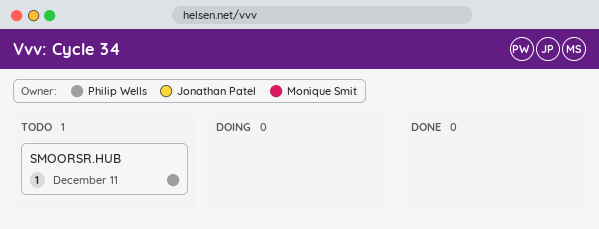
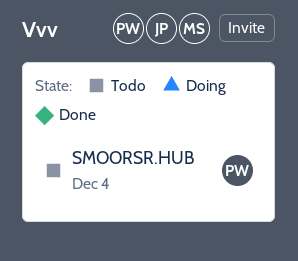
SMOORSR.HUB, due: Dec 11 -> Dec 4

